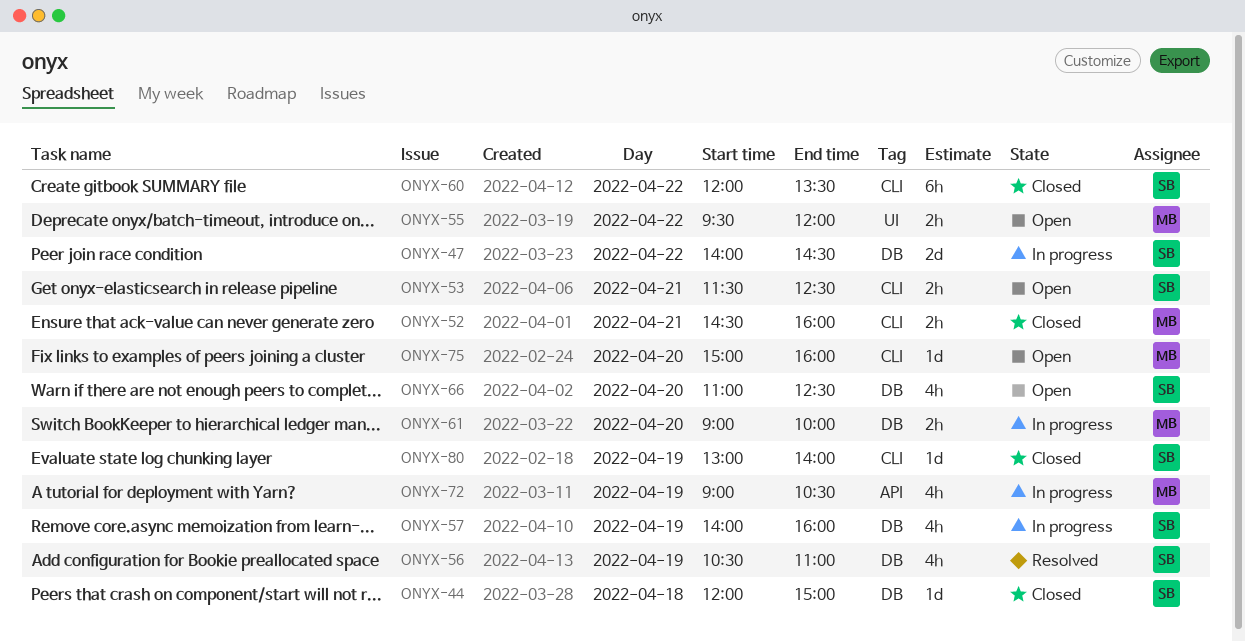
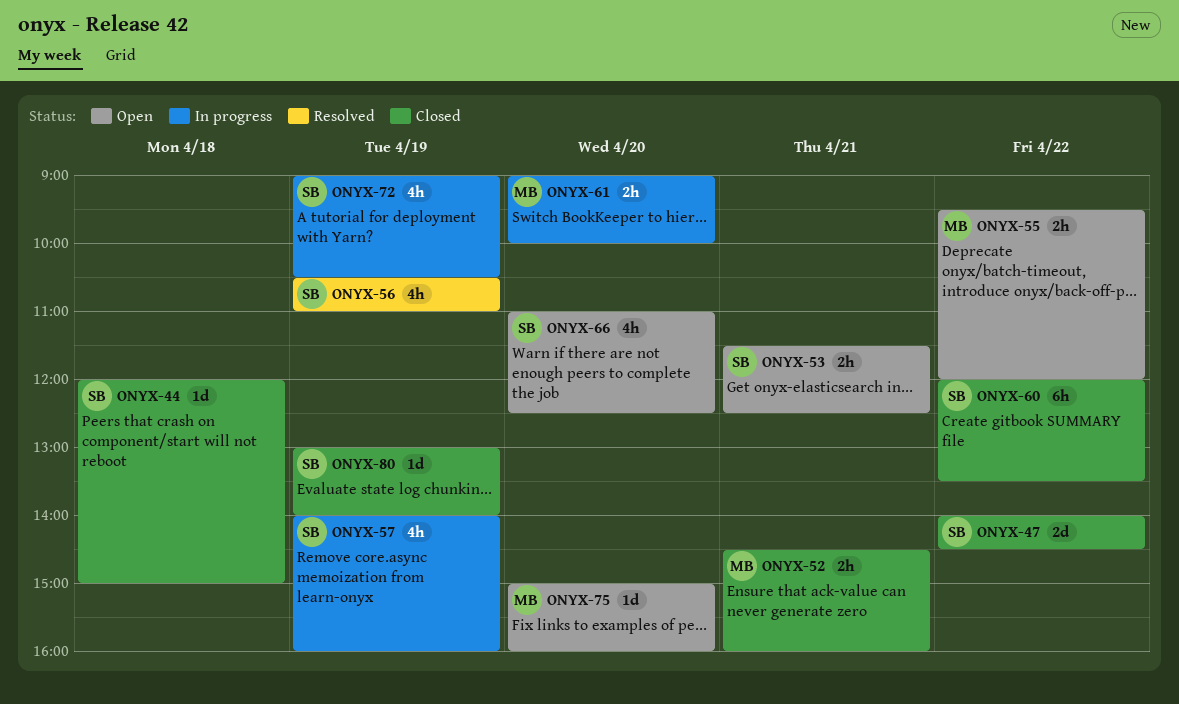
ONYX-47, status: In progress -> Closed
ONYX-72, owner: MB -> SB

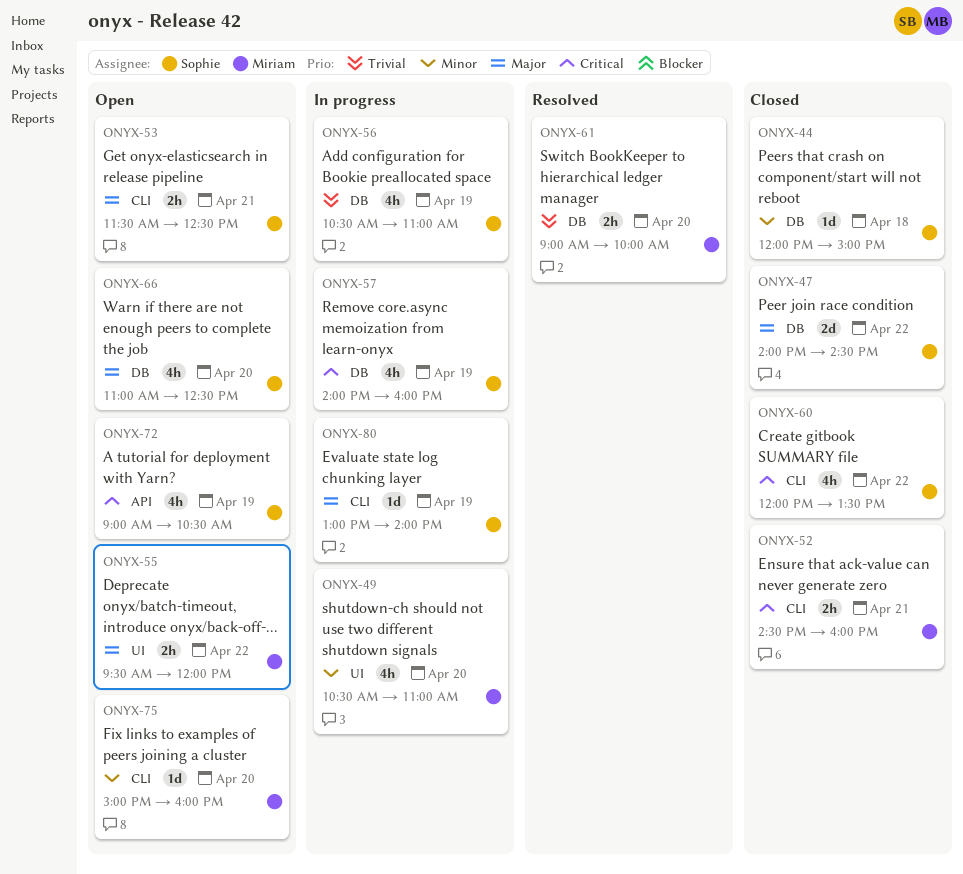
ONYX-49: none -> present
ONYX-56, status: Resolved -> In progress
ONYX-60, estimate: 6h -> 4h
ONYX-61, status: In progress -> Resolved
ONYX-72, status: In progress -> Open
ONYX-80, status: Closed -> In progress

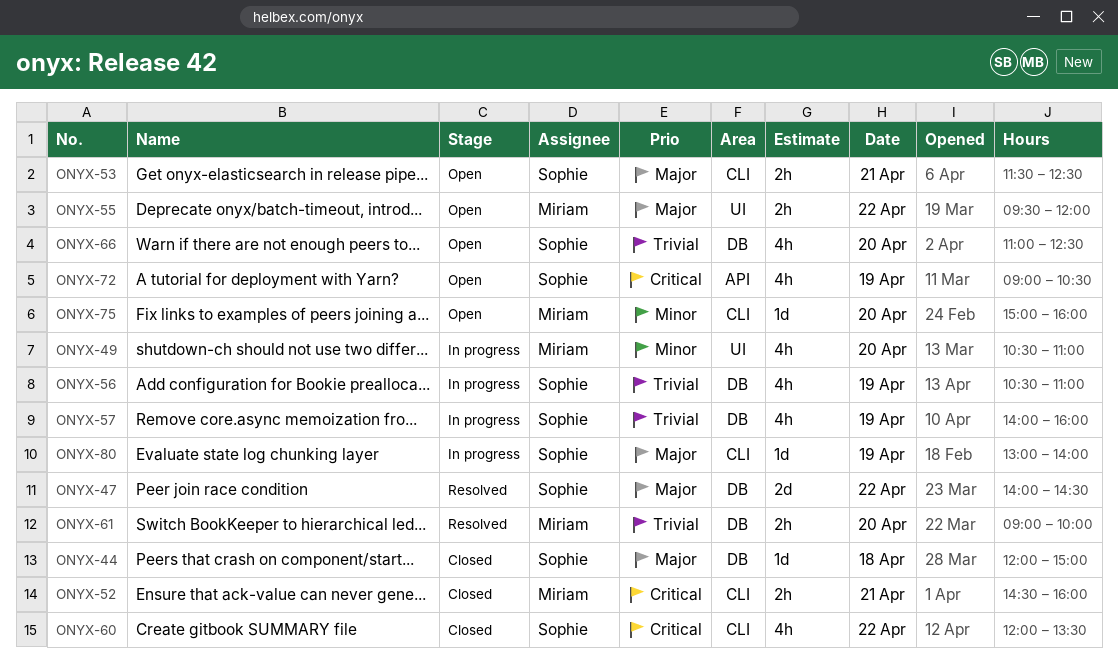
ONYX-44, priority: Minor -> Major
ONYX-47, status: Closed -> Resolved
ONYX-57, priority: Critical -> Trivial
ONYX-66, priority: Major -> Trivial

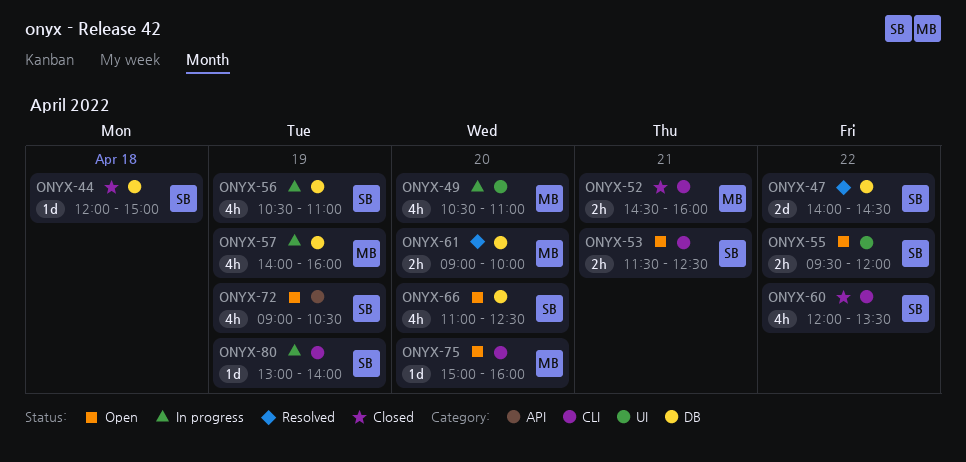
ONYX-55, owner: Miriam -> Sophie
ONYX-57, owner: Sophie -> Miriam

